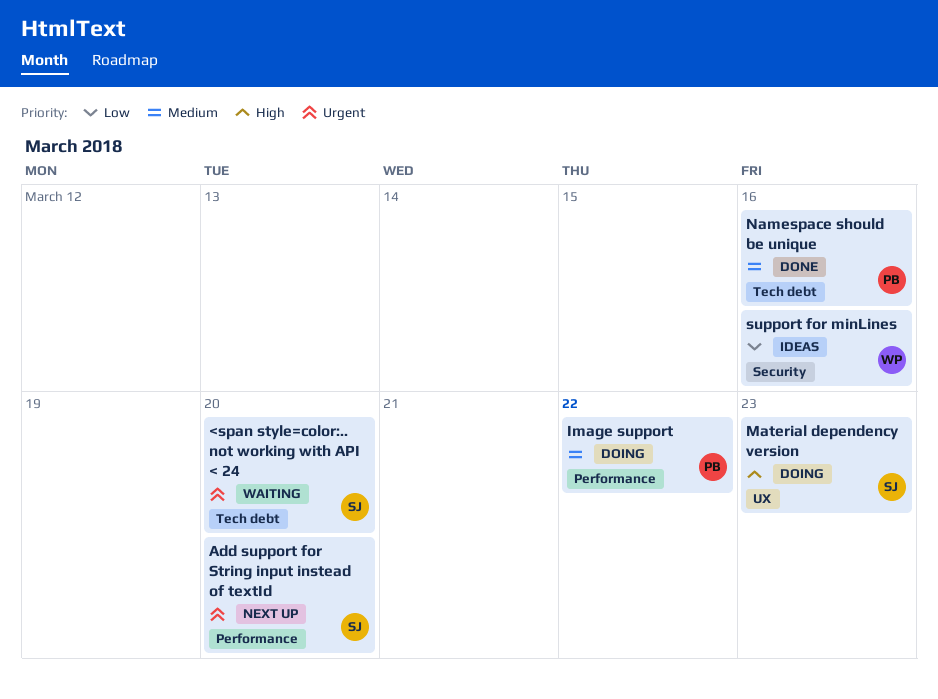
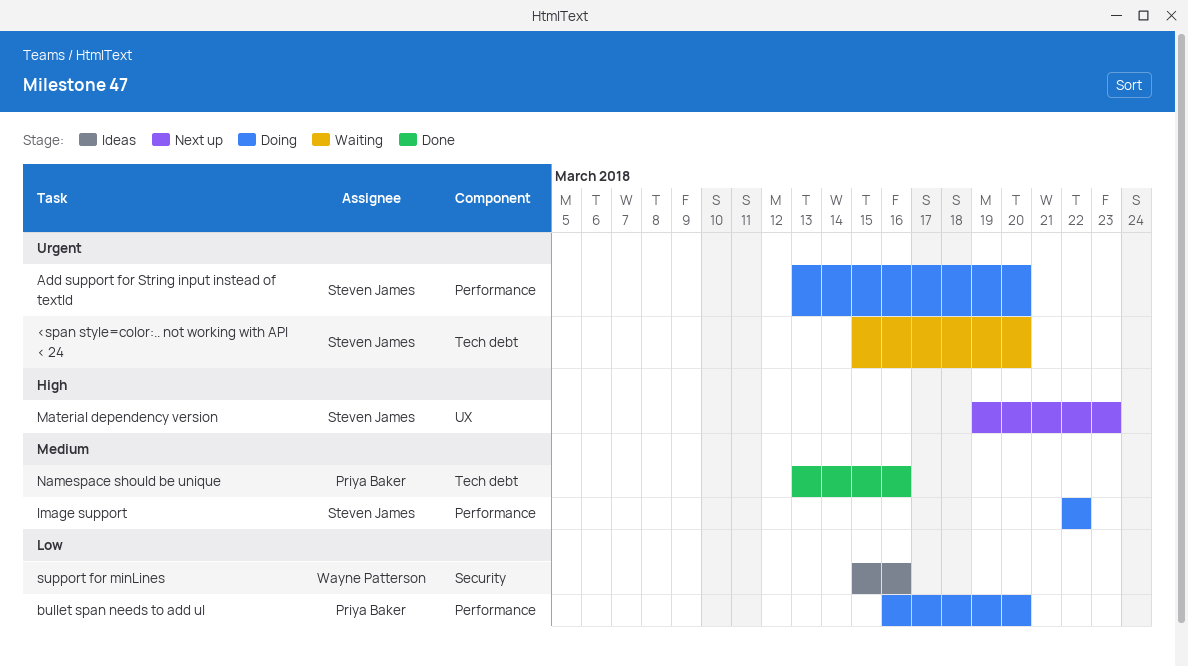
Add support for String input instead of textId, status: Next up -> Doing
bullet span needs to add ul: none -> present
Image support, owner: Priya Baker -> Steven James
Material dependency version, status: Doing -> Next up

